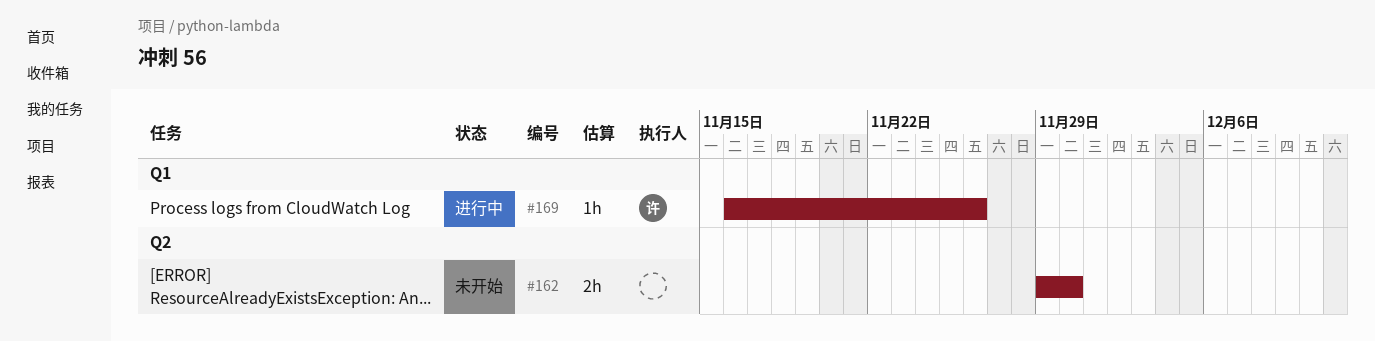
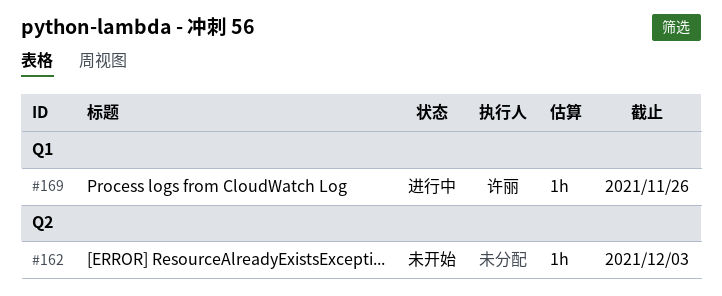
#162, estimate: 2h -> 1h
#162, due: Nov 30 -> Dec 3

